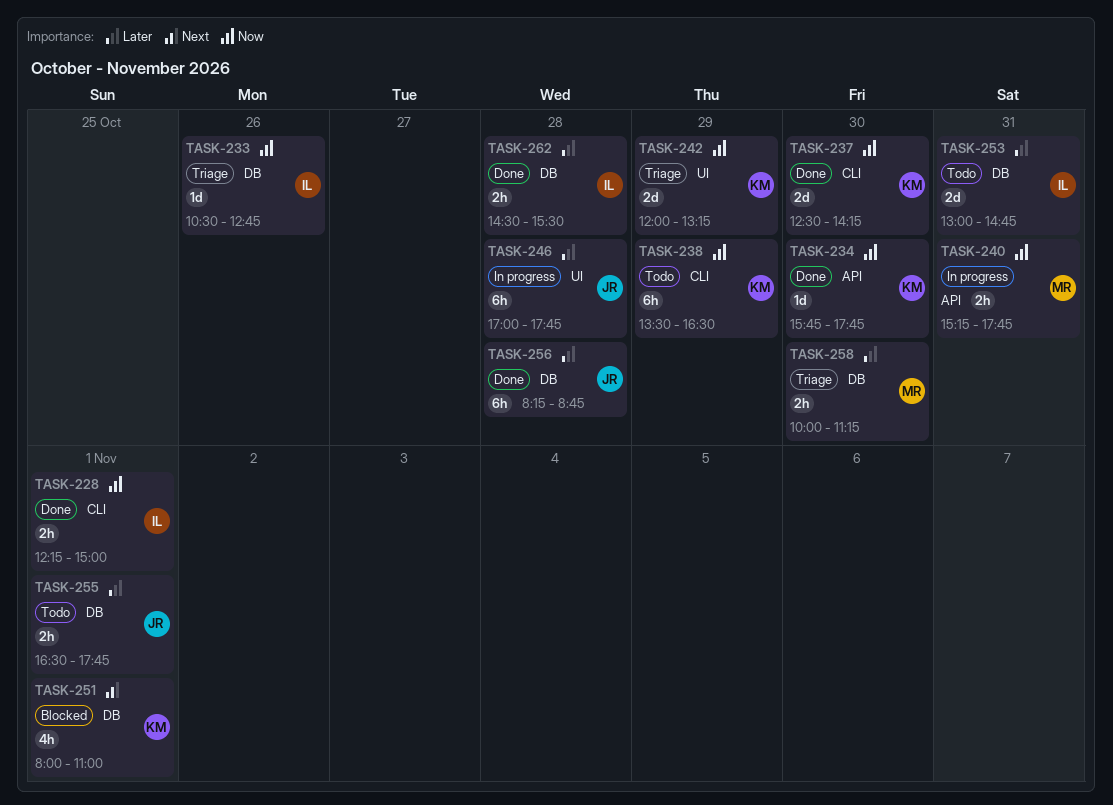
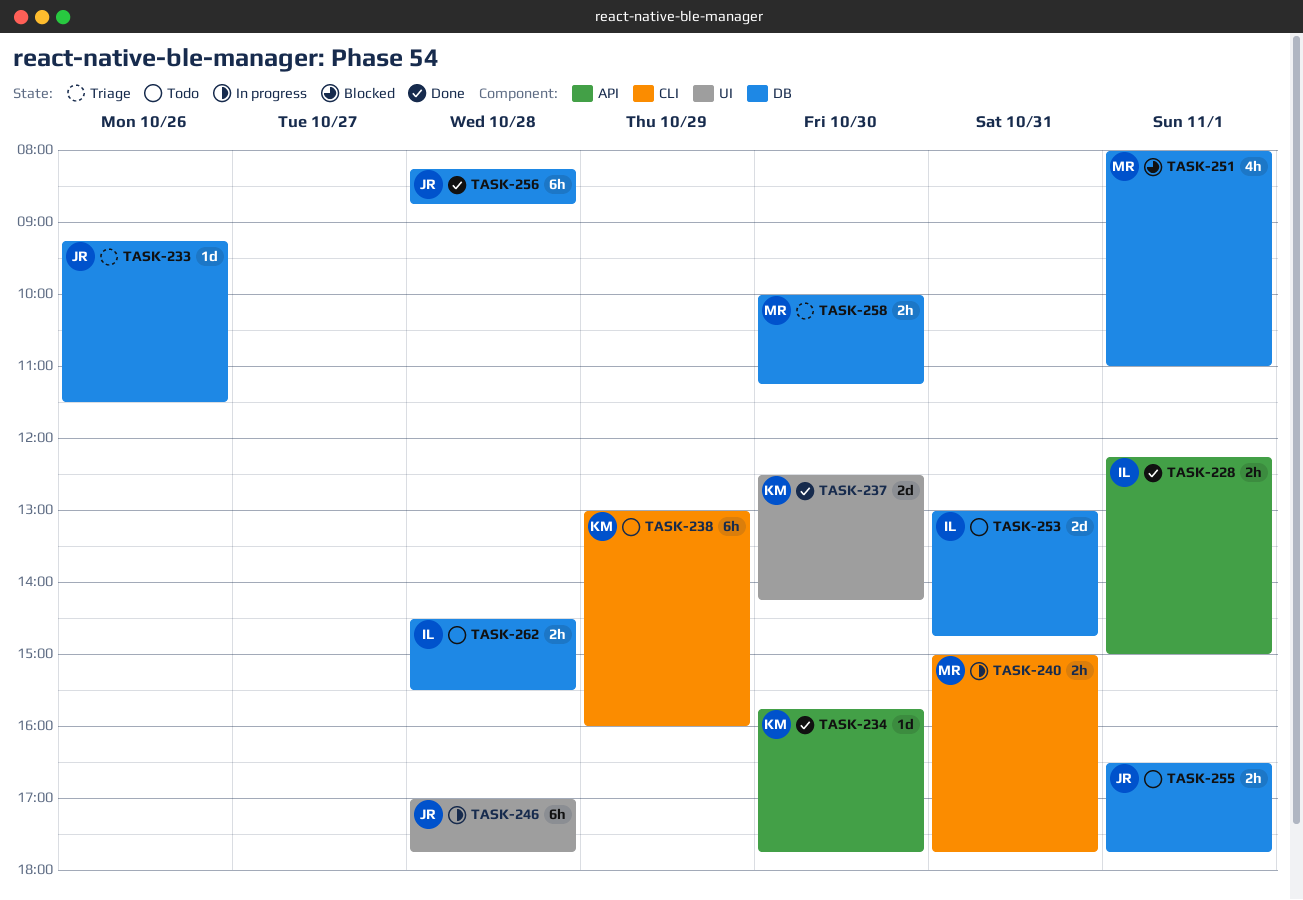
TASK-228, label: CLI -> API
TASK-233, owner: IL -> JR
TASK-233, begins: 10:30 -> 09:15
TASK-233, ends: 12:45 -> 11:30
TASK-237, label: CLI -> UI
TASK-238, begins: 13:30 -> 13:00
TASK-238, ends: 16:30 -> 16:00
TASK-240, label: API -> CLI
TASK-240, begins: 15:15 -> 15:00
TASK-242: present -> none
TASK-251, owner: KM -> MR
TASK-262, status: Done -> Todo

